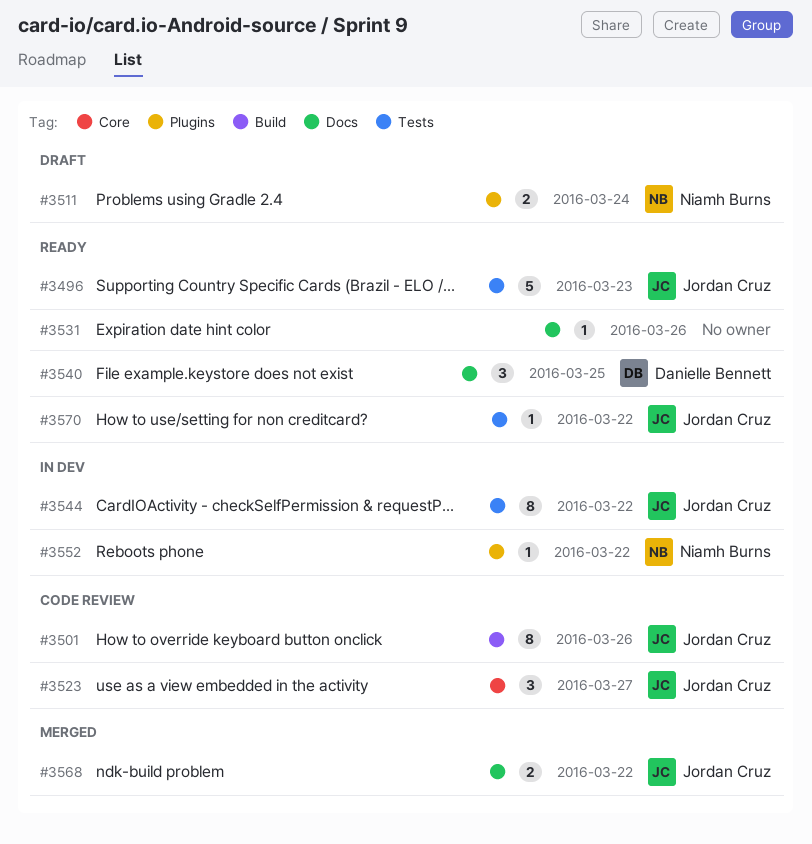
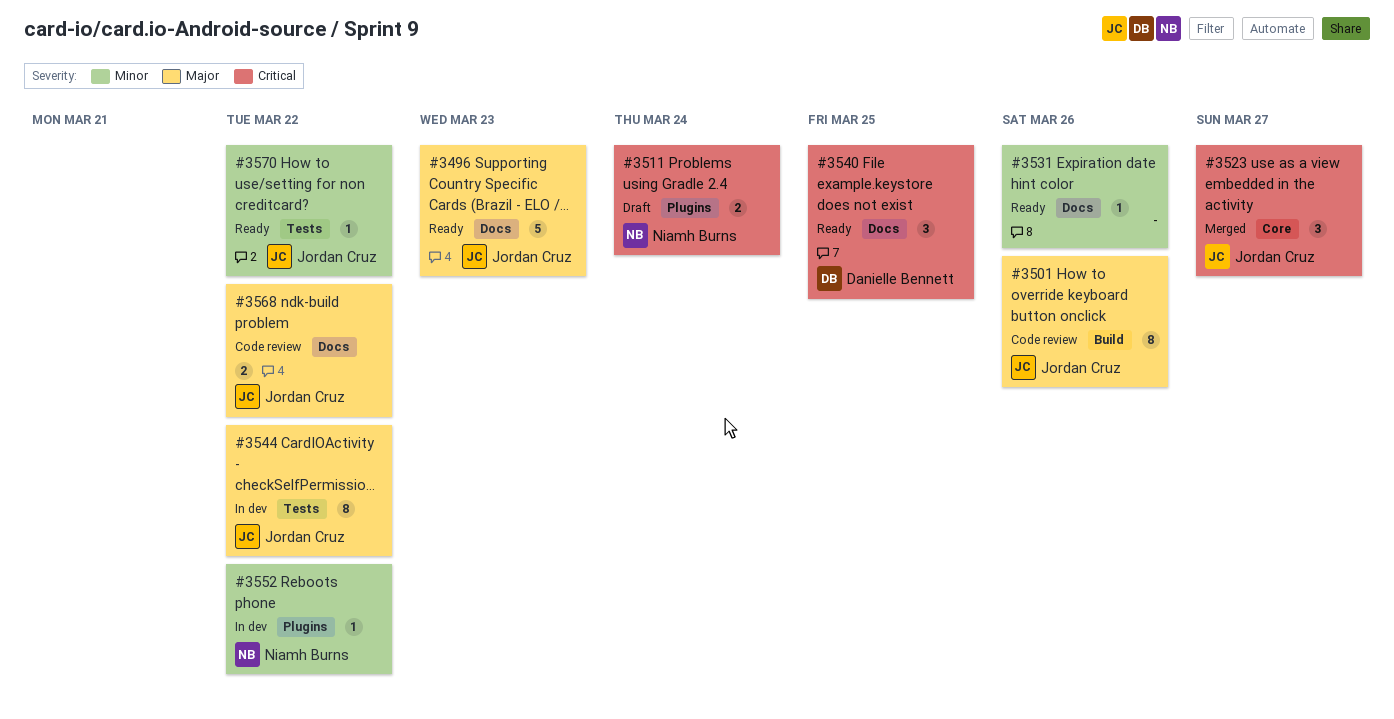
#3496, label: Tests -> Docs
#3523, status: Code review -> Merged
#3568, status: Merged -> Code review

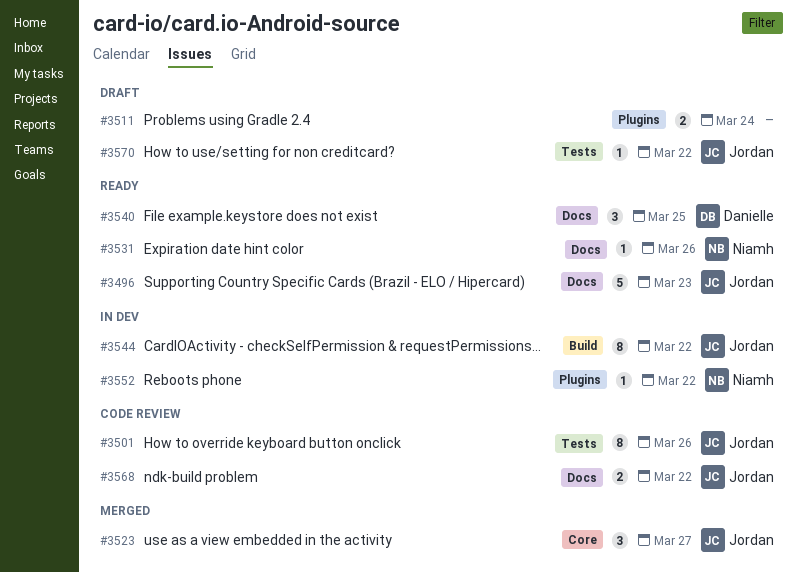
#3501, label: Build -> Tests
#3511, owner: Niamh Burns -> none
#3531, owner: none -> Niamh Burns
#3544, label: Tests -> Build
#3570, status: Ready -> Draft

